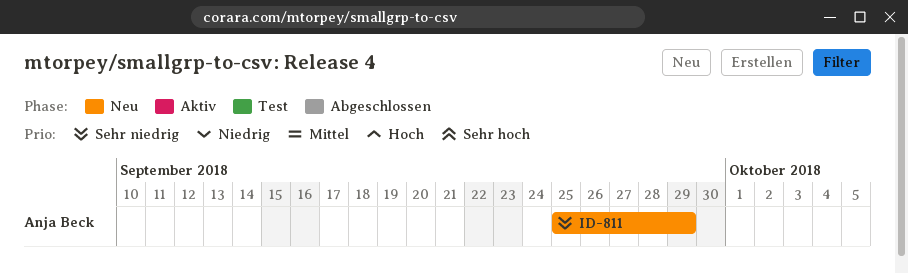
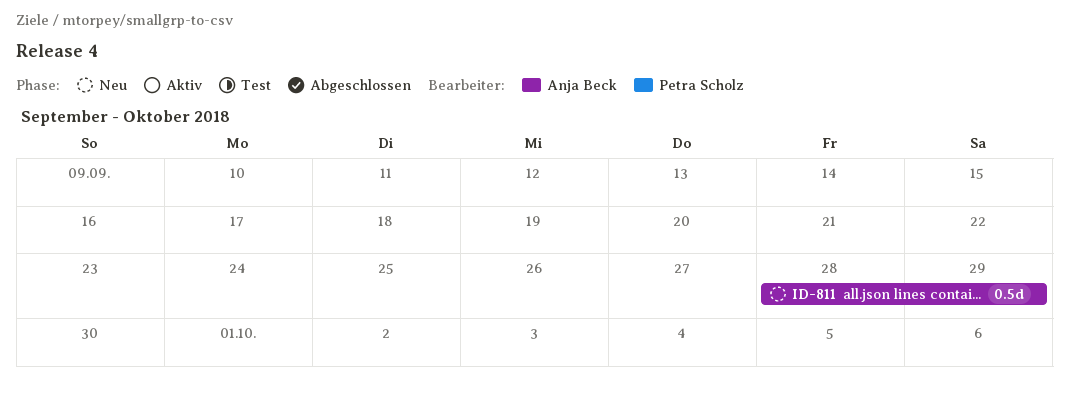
ID-811, start: Sep 25 -> Sep 28

